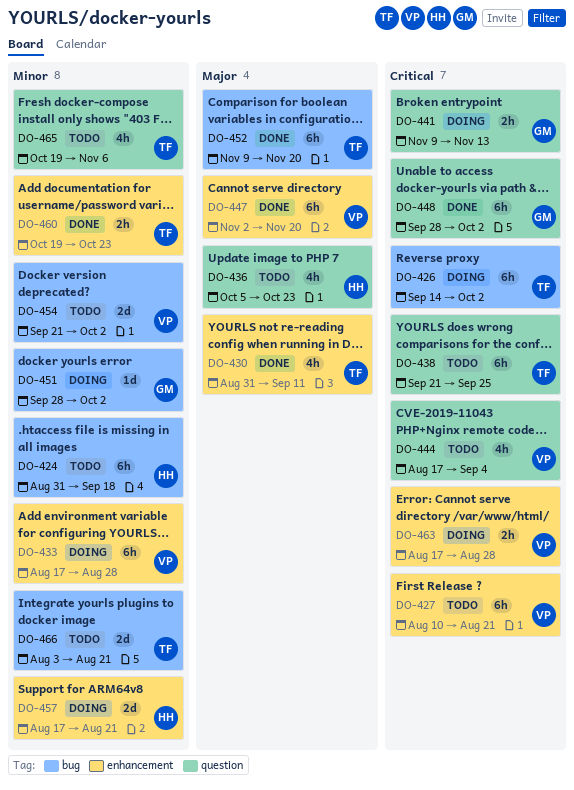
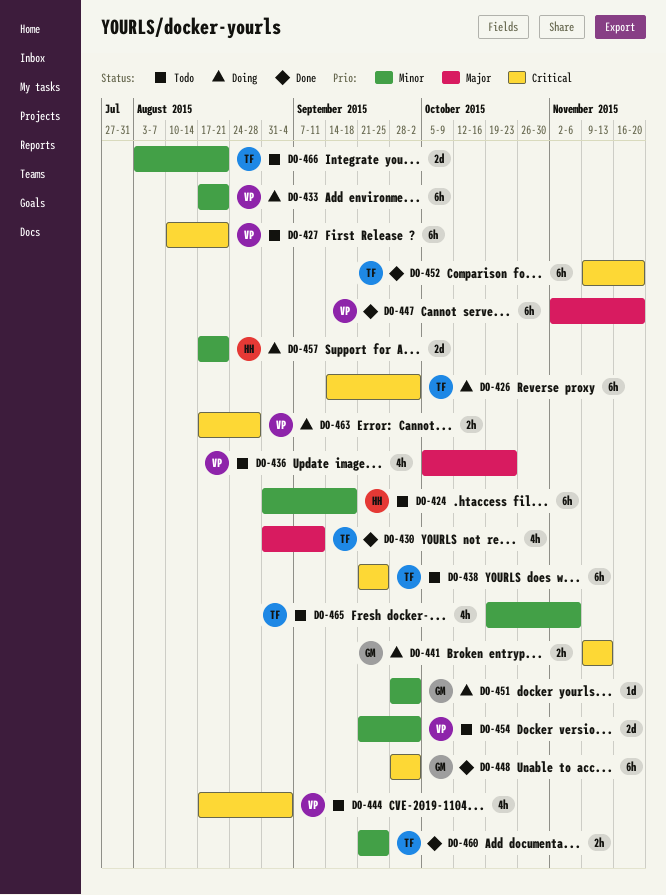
DO-433, due: Aug 28 -> Aug 21
DO-436, owner: HH -> VP
DO-452, priority: Major -> Critical
DO-460, start: Oct 19 -> Sep 21
DO-460, due: Oct 23 -> Sep 25

